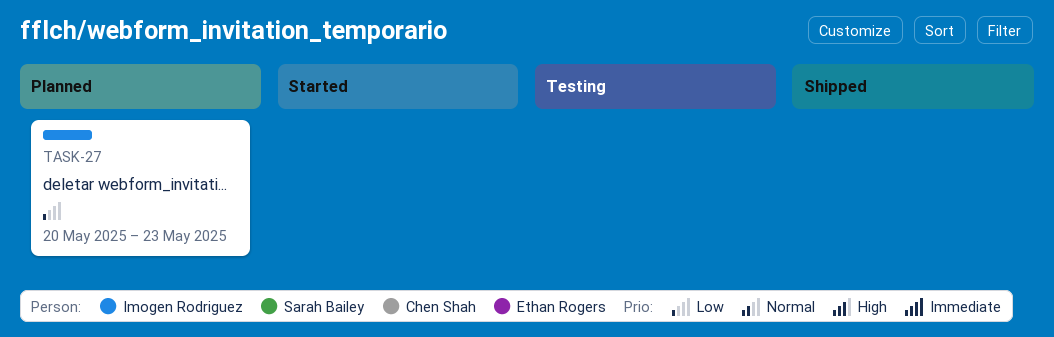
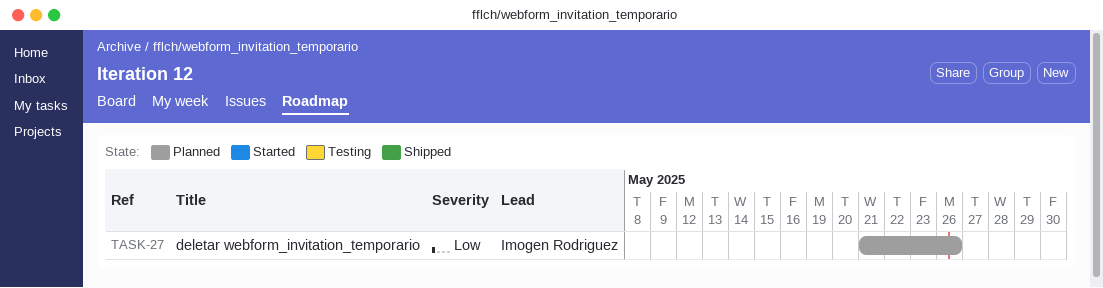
TASK-27, start: May 20 -> May 21
TASK-27, due: May 23 -> May 26

